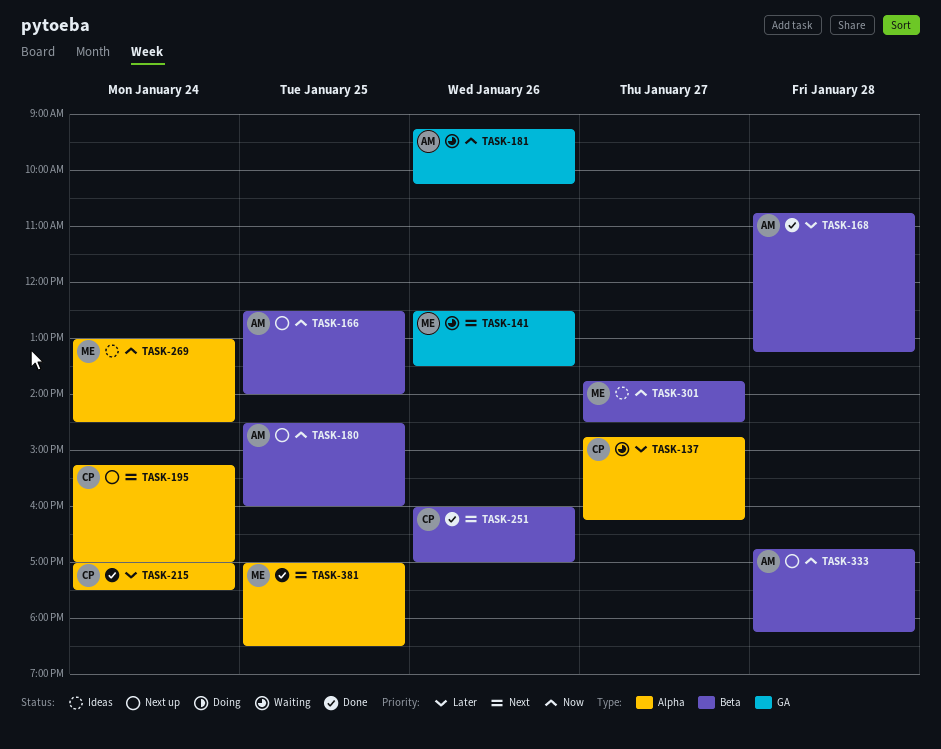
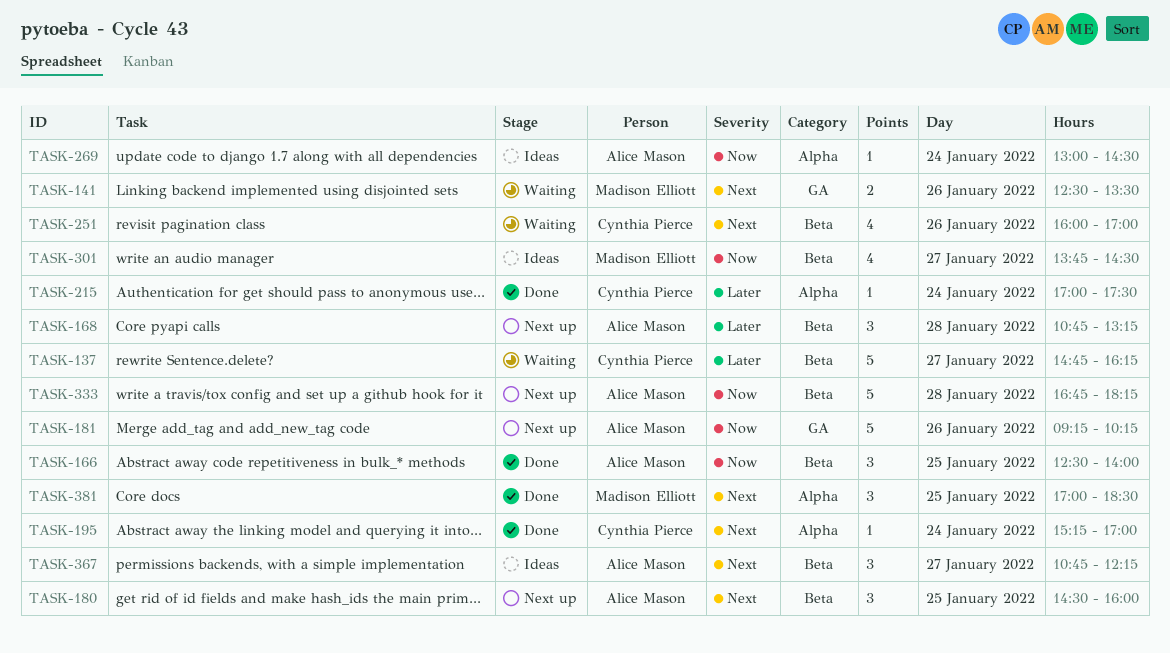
TASK-137, label: Alpha -> Beta
TASK-166, status: Next up -> Done
TASK-168, status: Done -> Next up
TASK-180, priority: Now -> Next
TASK-181, status: Waiting -> Next up
TASK-195, status: Next up -> Done
TASK-251, status: Done -> Waiting
TASK-269, owner: Madison Elliott -> Alice Mason
TASK-367: none -> present

